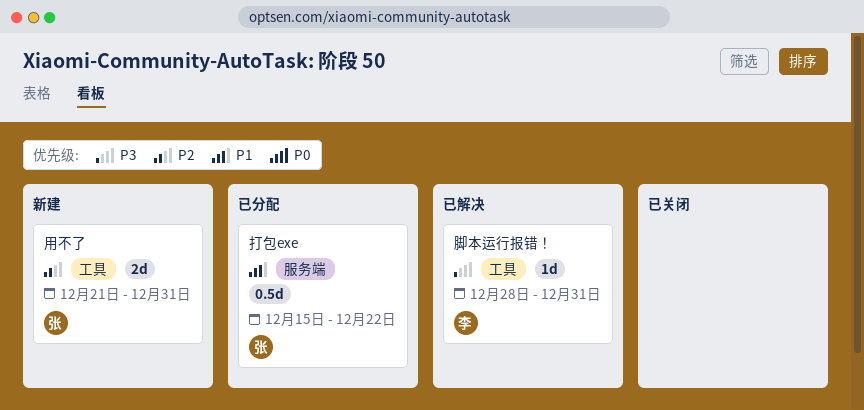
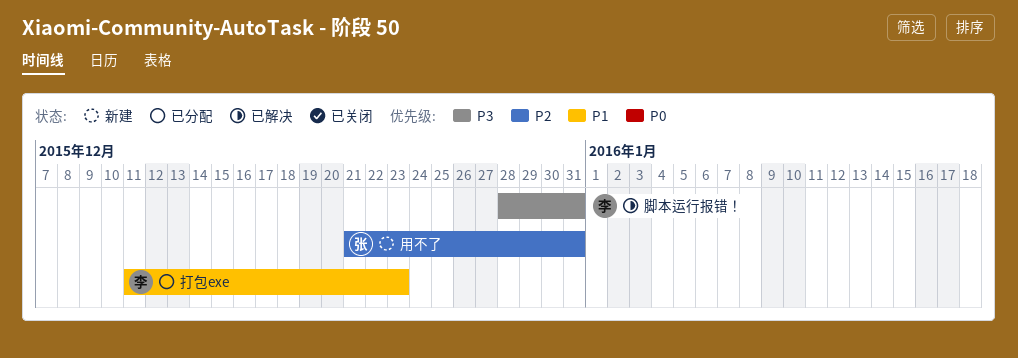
打包exe, owner: 张 -> 李
打包exe, start: Dec 15 -> Dec 11
打包exe, due: Dec 22 -> Dec 23

